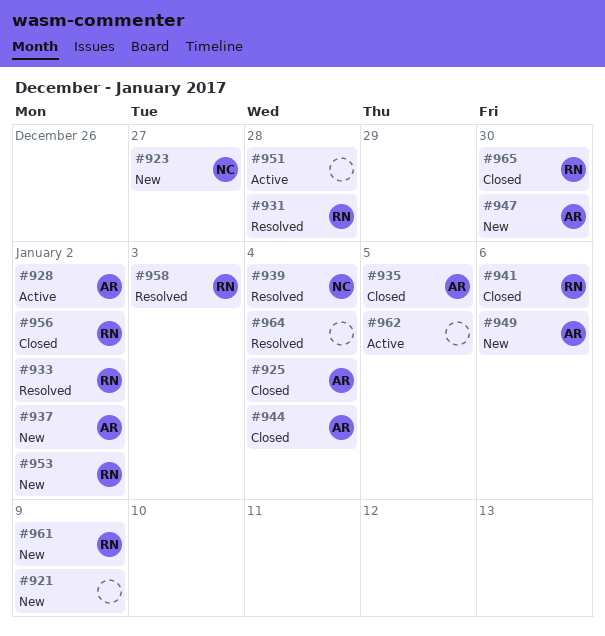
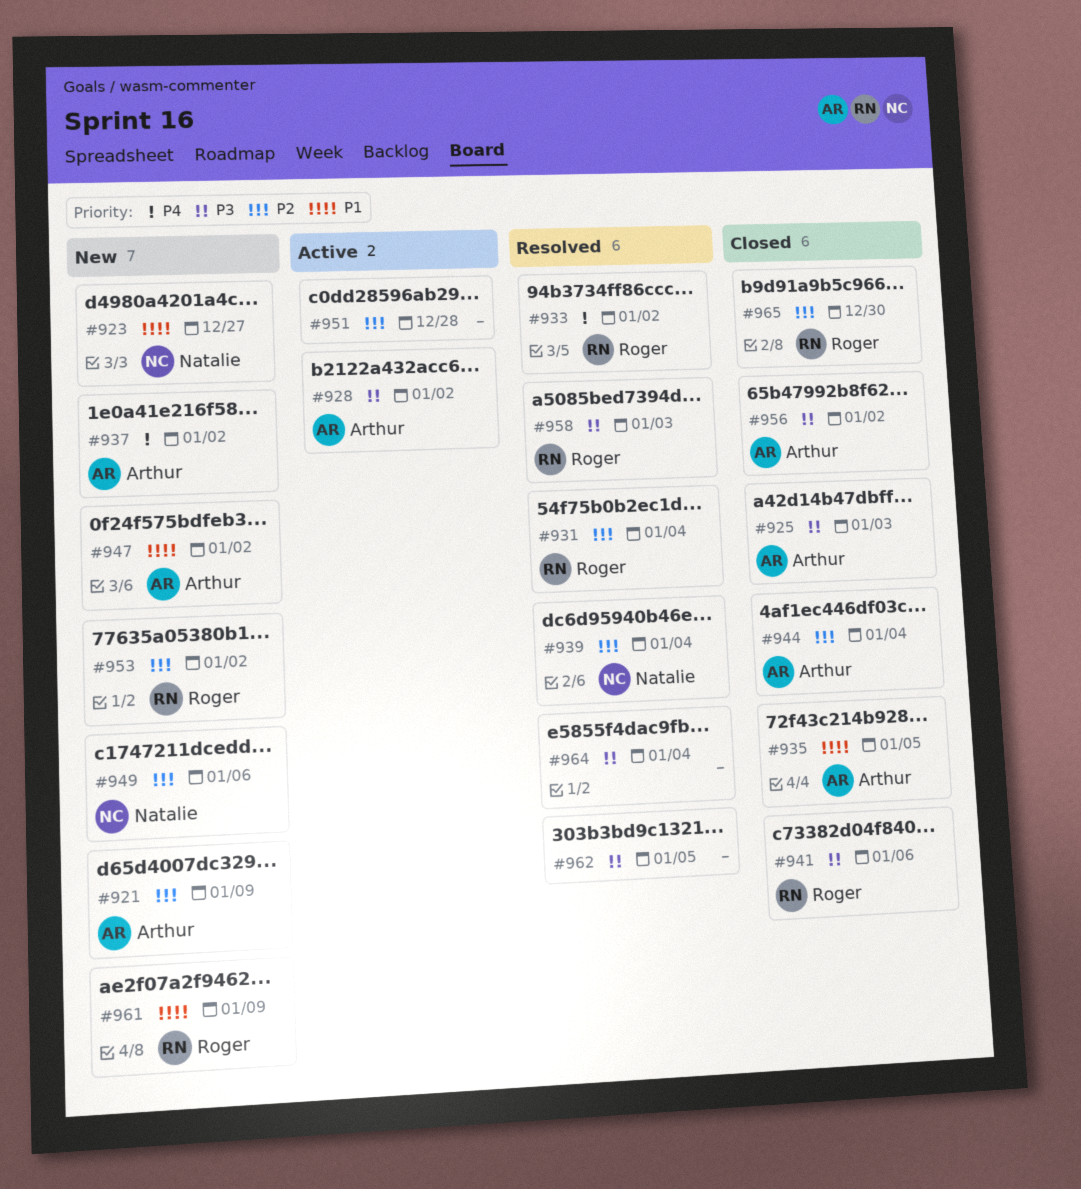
#921, owner: none -> Arthur
#925, due: Jan 4 -> Jan 3
#931, due: Dec 28 -> Jan 4
#947, due: Dec 30 -> Jan 2
#949, owner: Arthur -> Natalie
#956, owner: Roger -> Arthur
#962, status: Active -> Resolved

